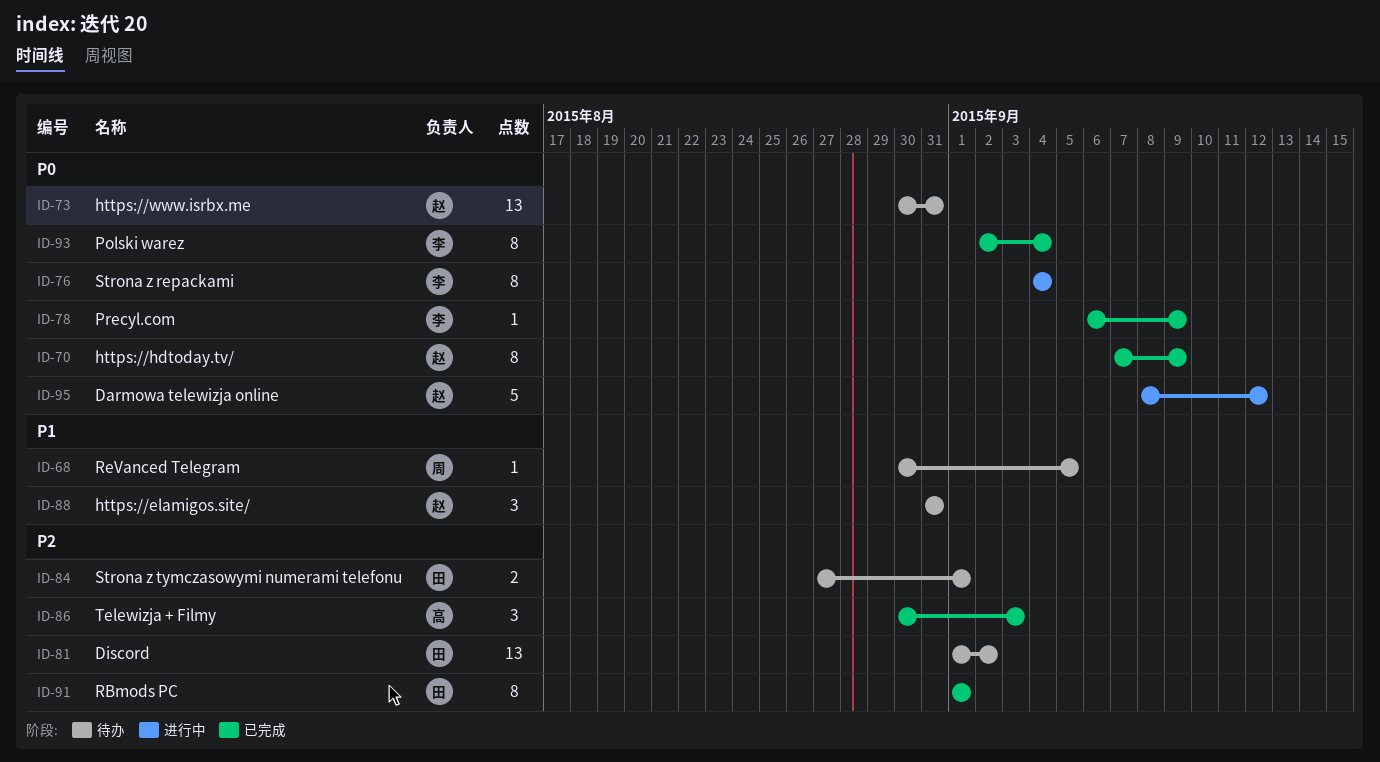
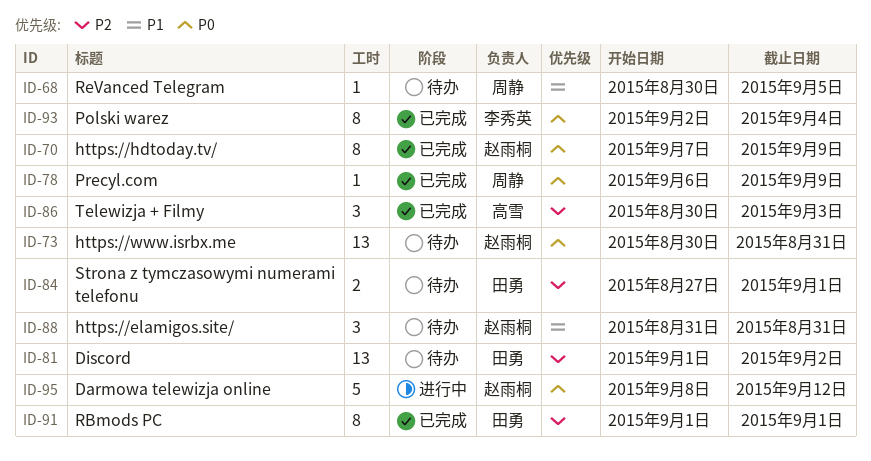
ID-76: present -> none
ID-78, owner: 李秀英 -> 周静

